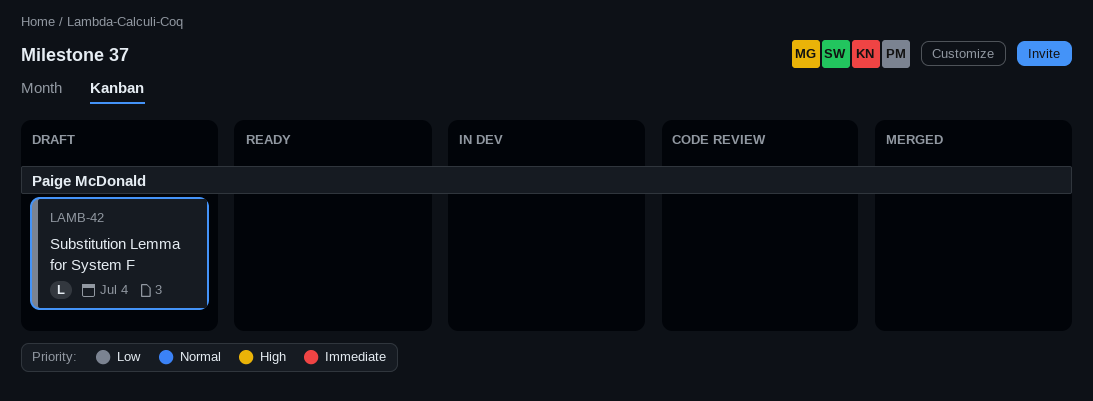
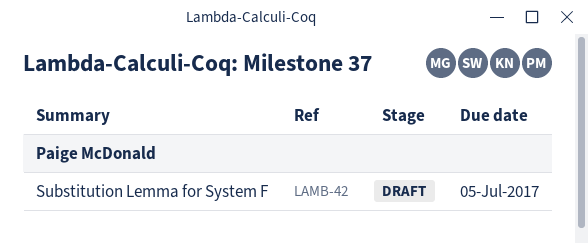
LAMB-42, due: Jul 4 -> Jul 5

